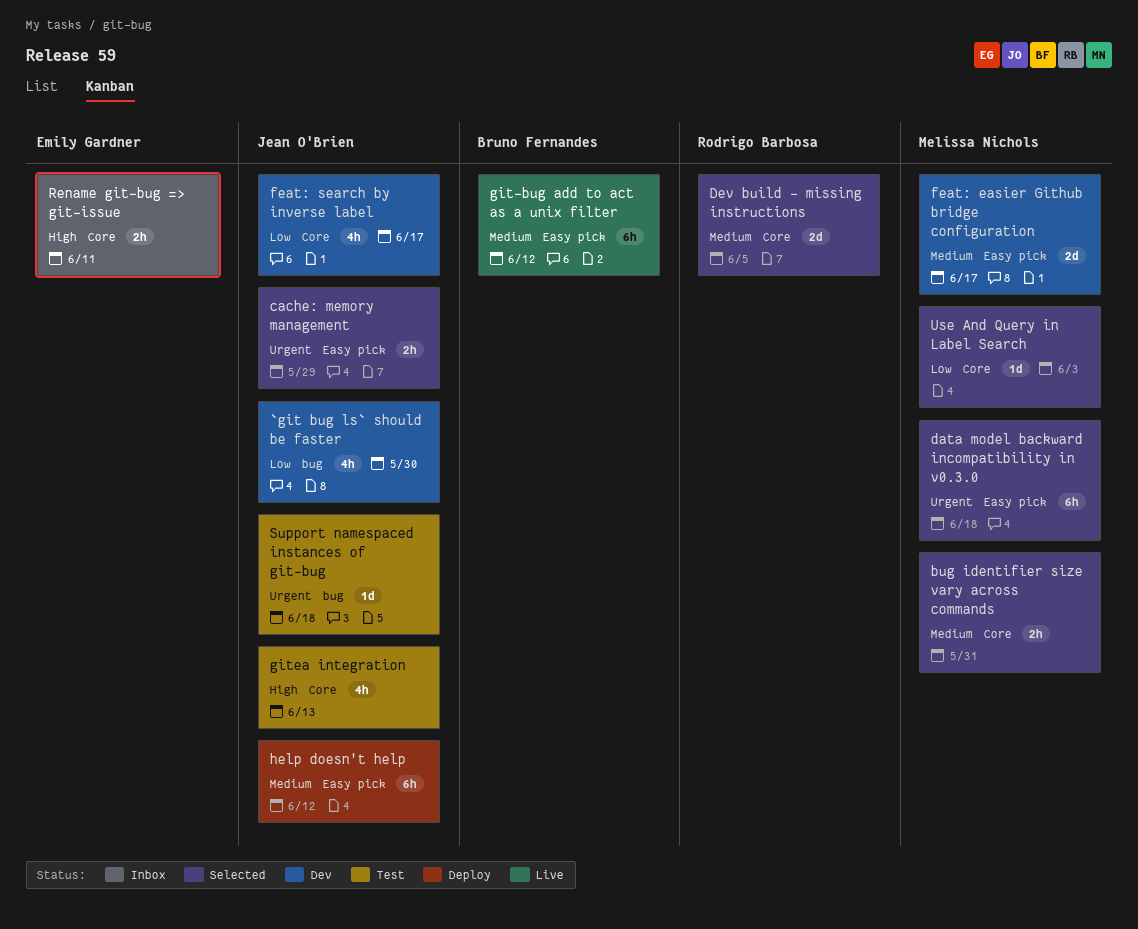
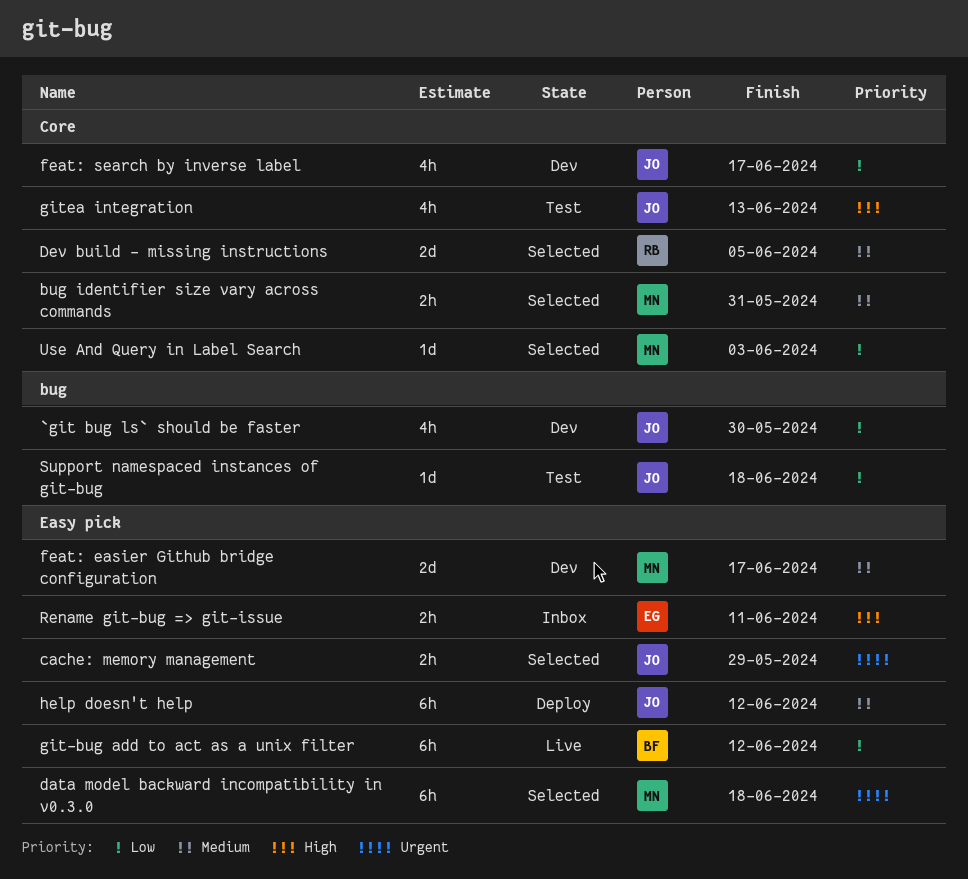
git-bug add to act as a unix filter, priority: Medium -> Low
Rename git-bug => git-issue, label: Core -> Easy pick
Support namespaced instances of git-bug, priority: Urgent -> Low

